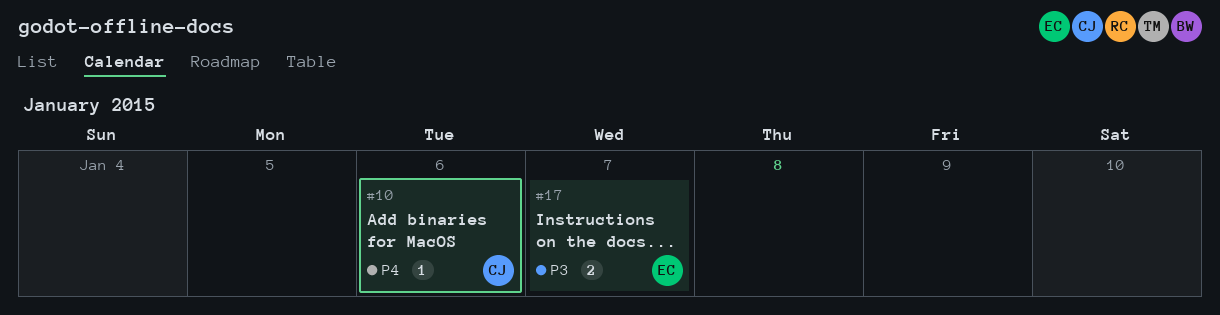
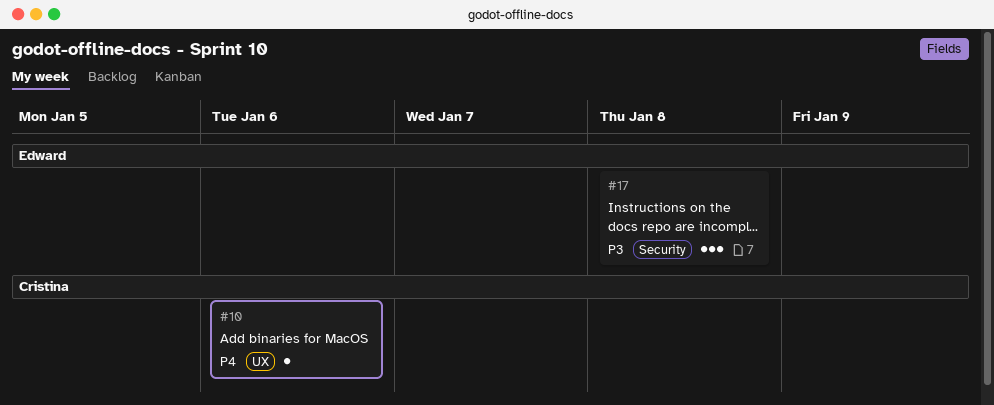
#17, estimate: 2 -> 3
#17, due: Jan 7 -> Jan 8

